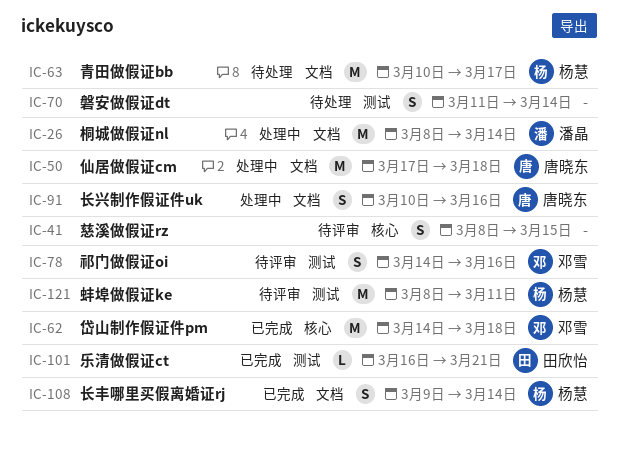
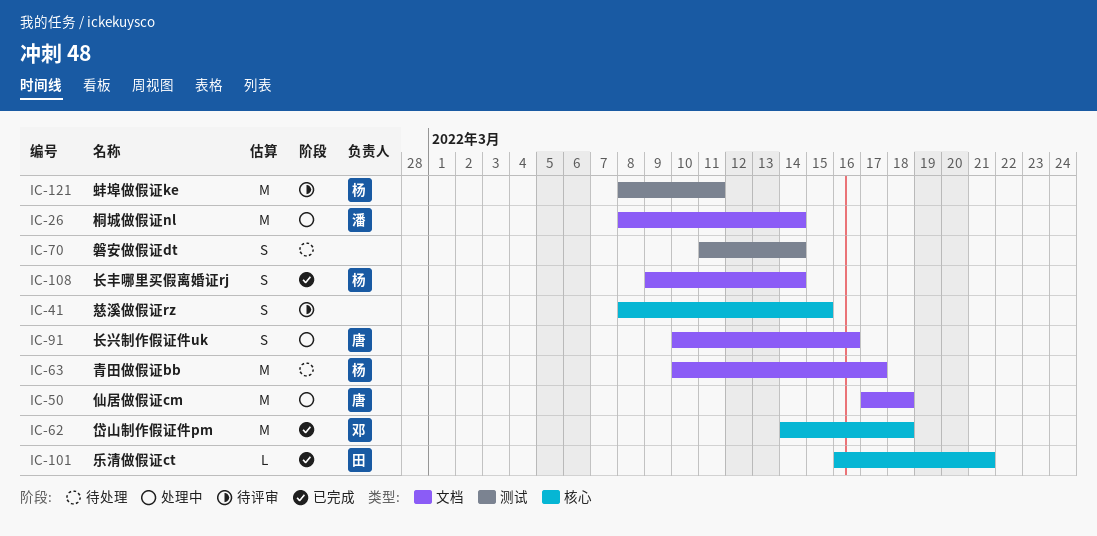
IC-78: present -> none
IC-101, label: 测试 -> 核心

